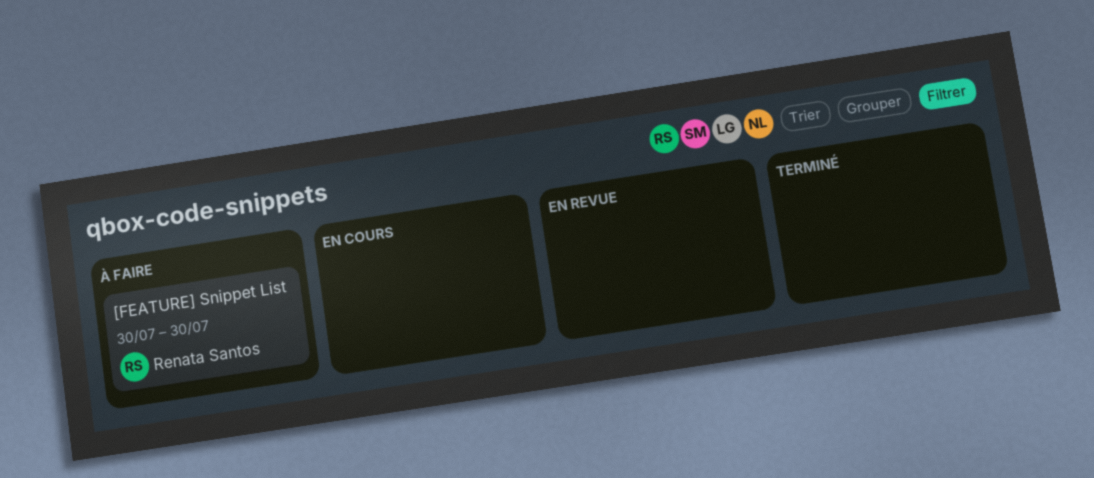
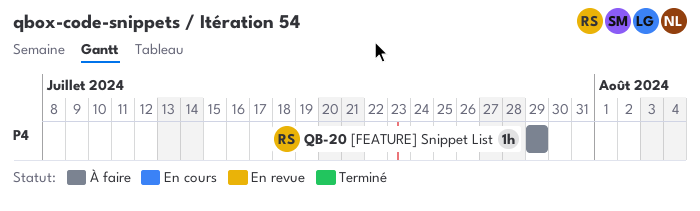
[FEATURE] Snippet List, start: Jul 30 -> Jul 29
[FEATURE] Snippet List, due: Jul 30 -> Jul 29

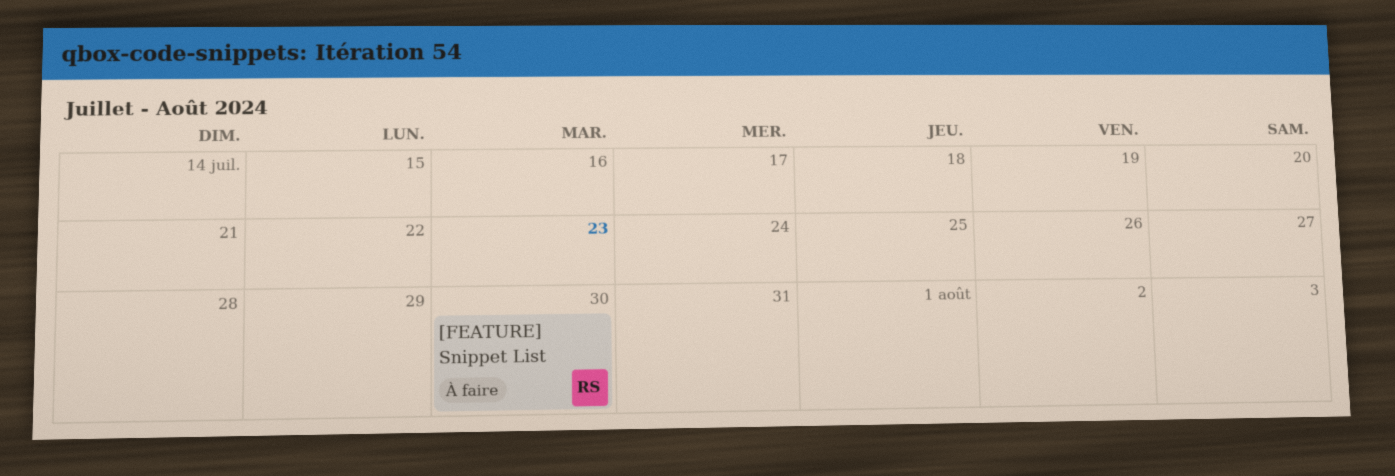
[FEATURE] Snippet List, due: Jul 29 -> Jul 30

